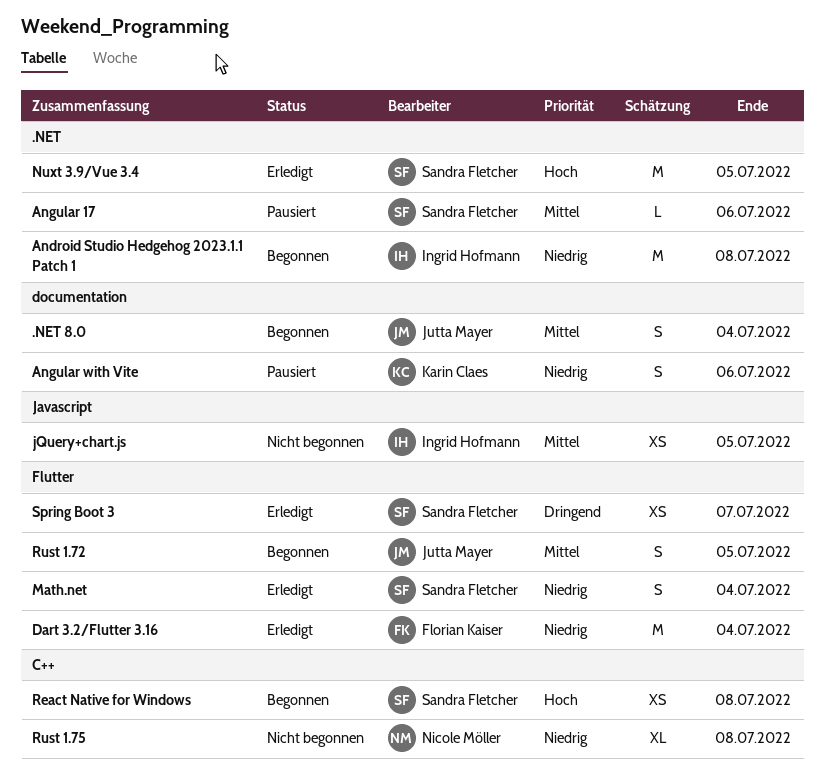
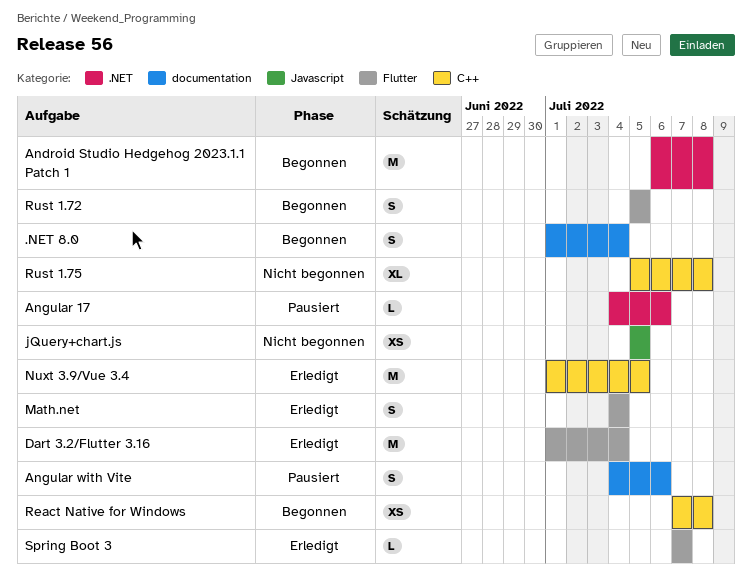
Nuxt 3.9/Vue 3.4, label: .NET -> C++
Spring Boot 3, estimate: XS -> L

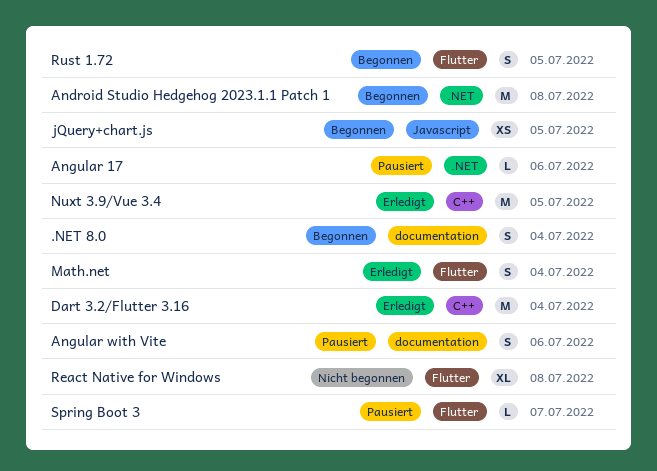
Dart 3.2/Flutter 3.16, label: Flutter -> C++
jQuery+chart.js, status: Nicht begonnen -> Begonnen
React Native for Windows, status: Begonnen -> Nicht begonnen
React Native for Windows, label: C++ -> Flutter
React Native for Windows, estimate: XS -> XL
Rust 1.75: present -> none
Spring Boot 3, status: Erledigt -> Pausiert

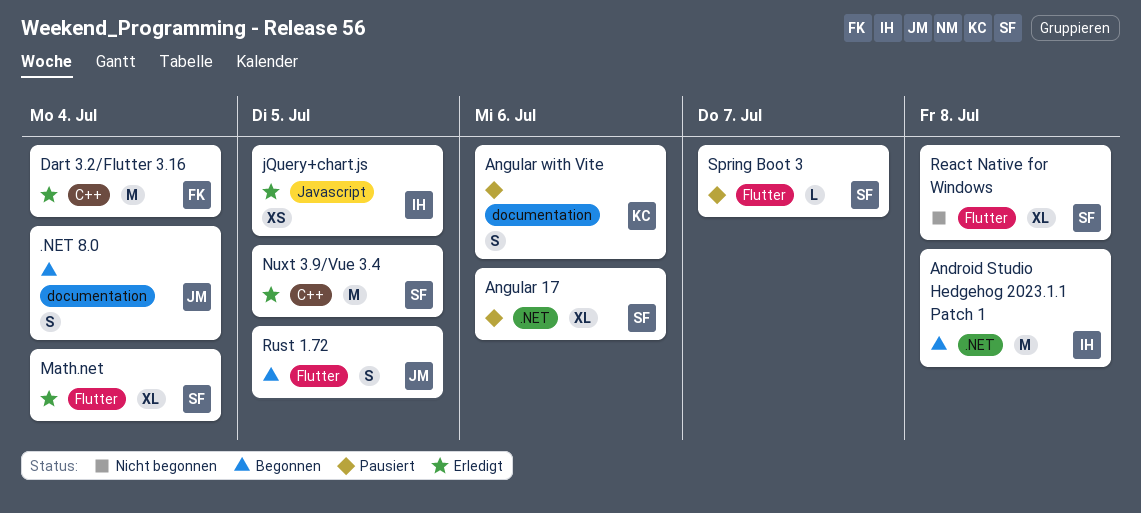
Angular 17, estimate: L -> XL
jQuery+chart.js, status: Begonnen -> Erledigt
Math.net, estimate: S -> XL

